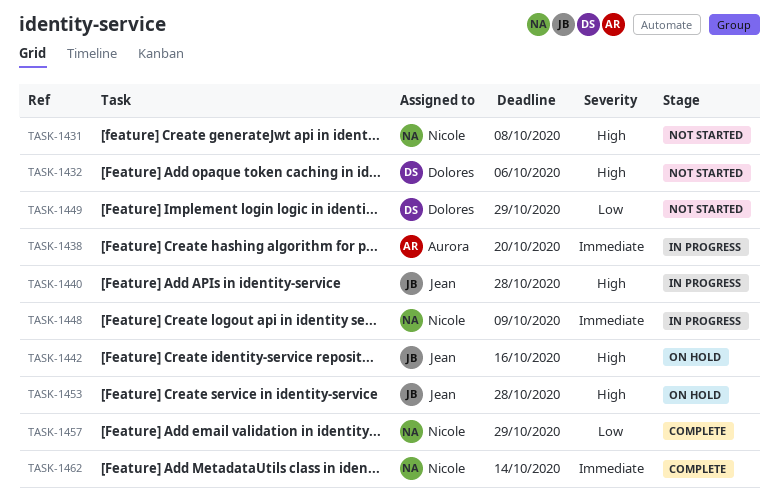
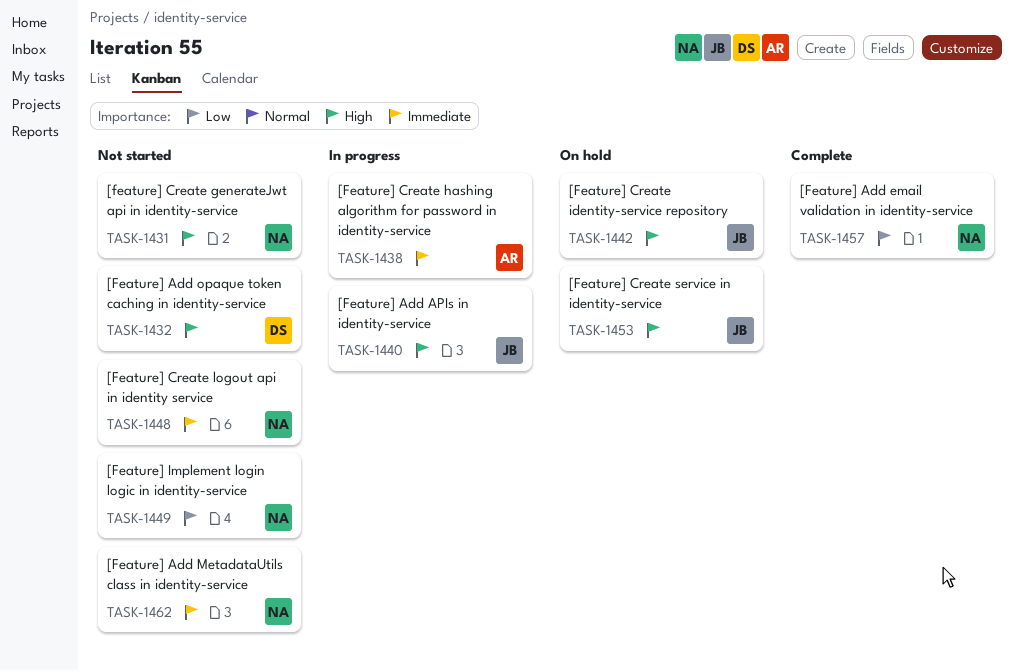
TASK-1448, status: In progress -> Not started
TASK-1449, owner: Dolores -> Nicole
TASK-1462, status: Complete -> Not started

